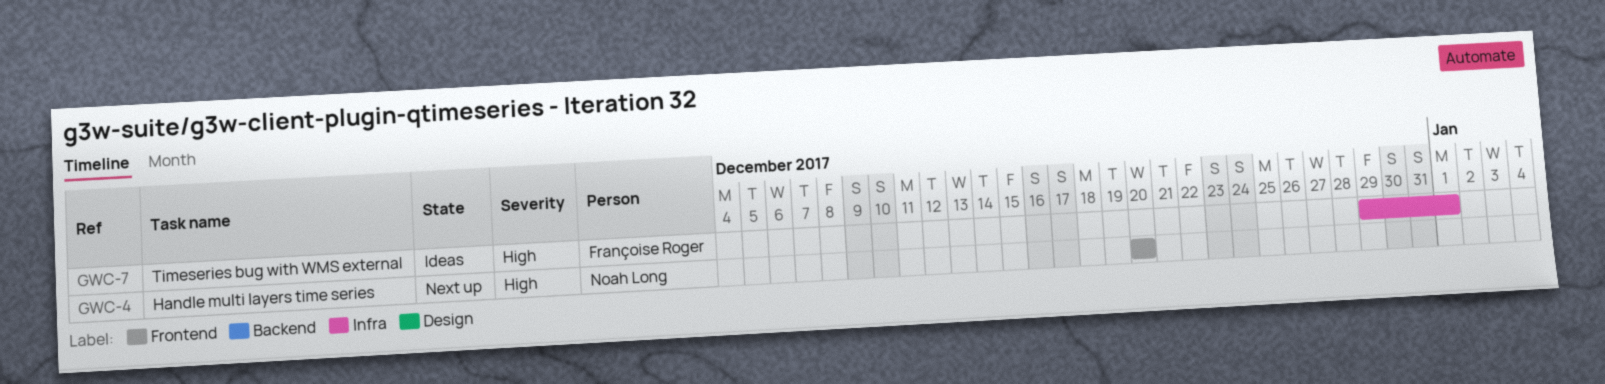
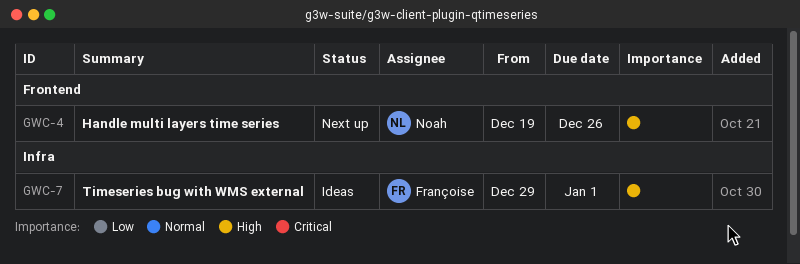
GWC-4, start: Dec 20 -> Dec 19
GWC-4, due: Dec 20 -> Dec 26

